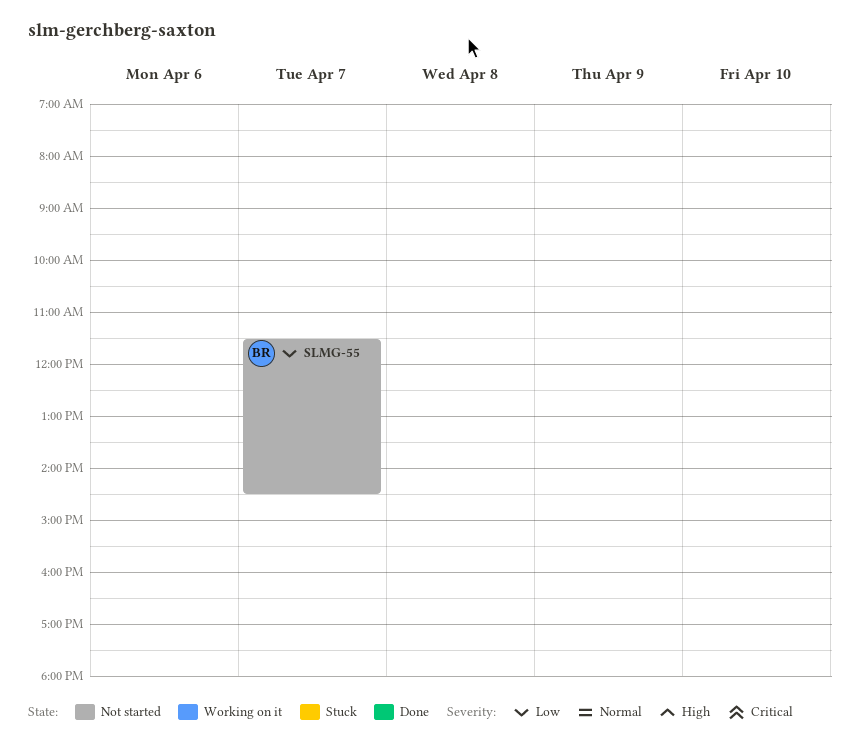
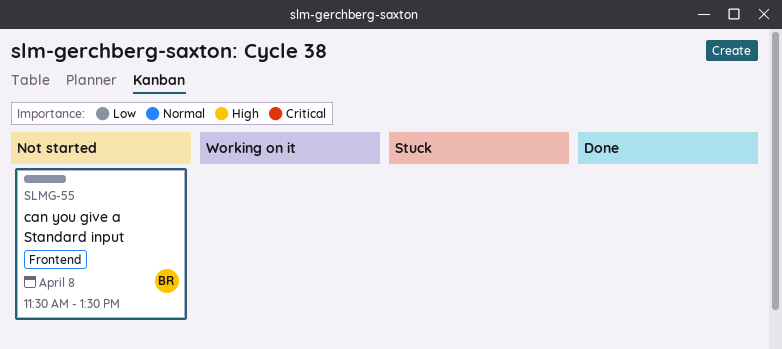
SLMG-55, day: Apr 7 -> Apr 8
SLMG-55, ends: 14:30 -> 13:30

